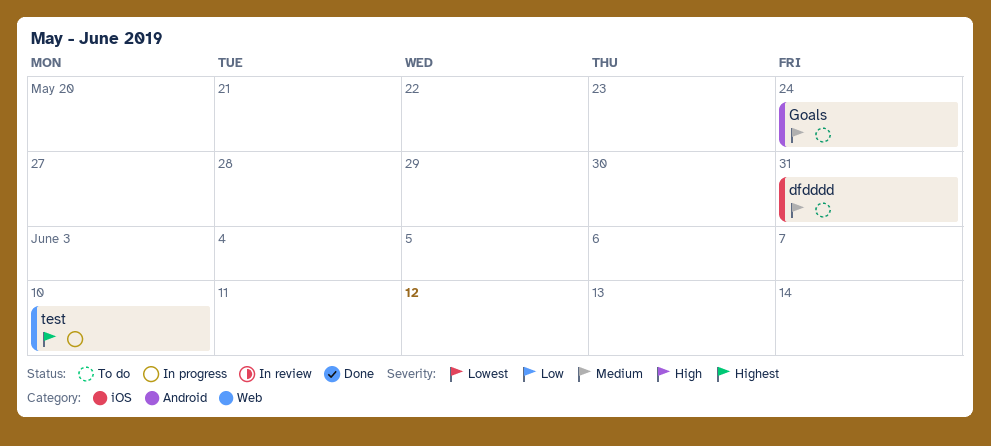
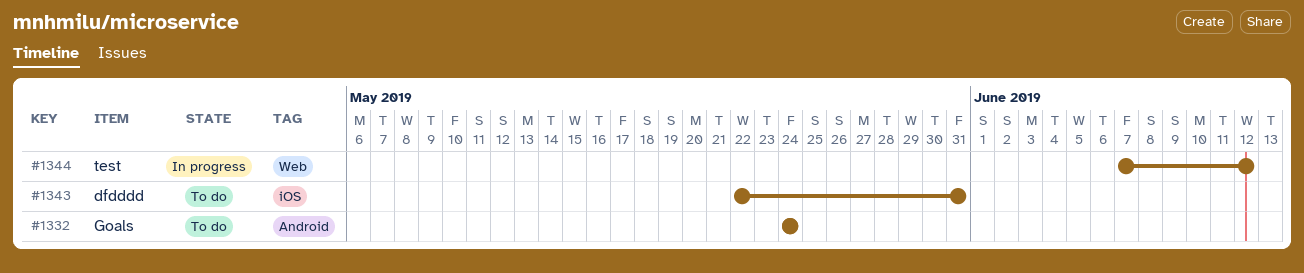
test, due: Jun 10 -> Jun 12

